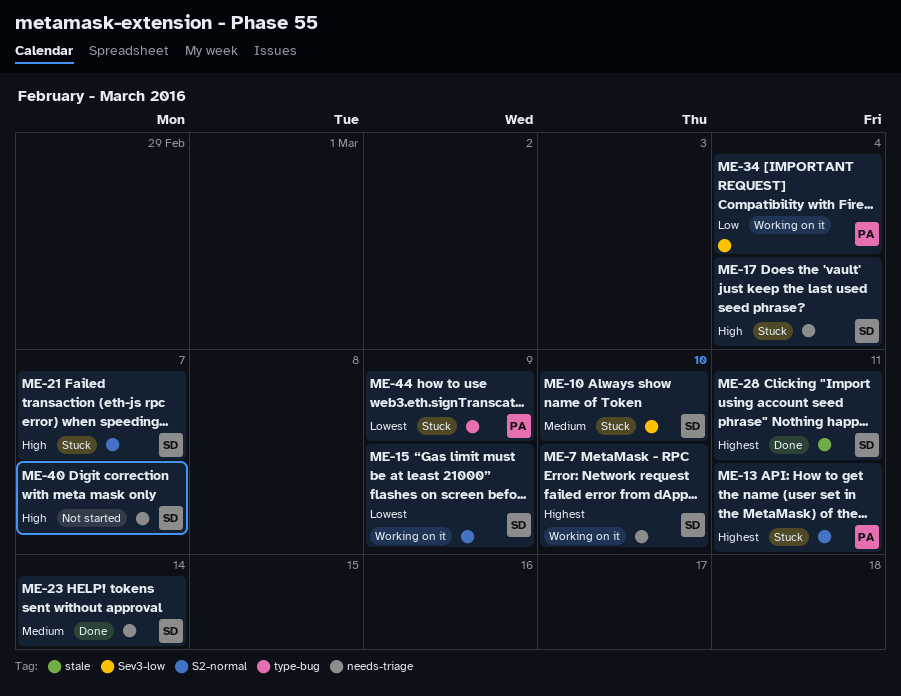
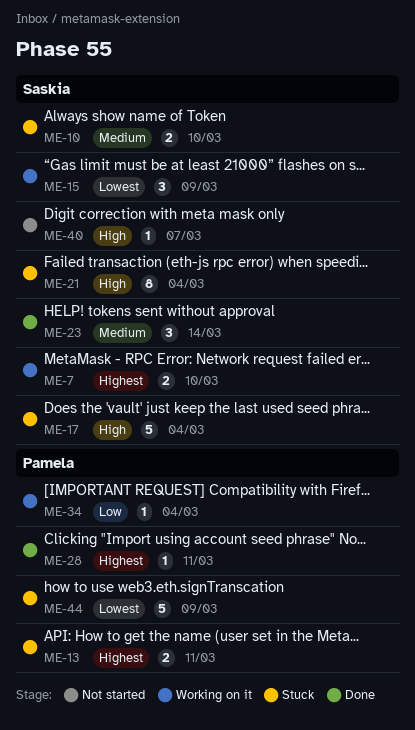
ME-21, due: Mar 7 -> Mar 4
ME-28, owner: Saskia -> Pamela

